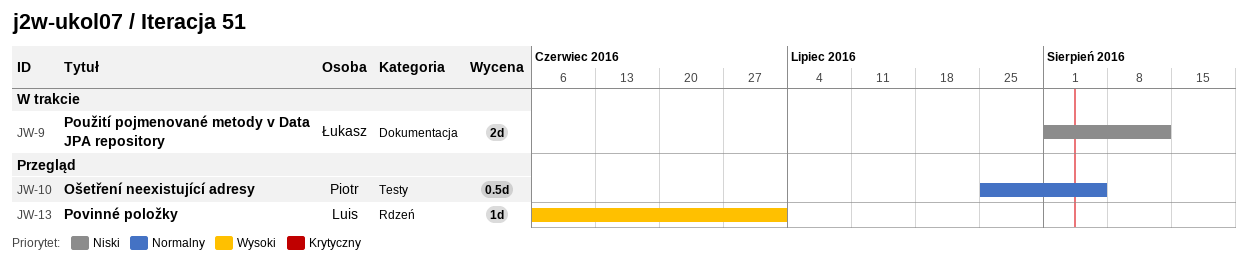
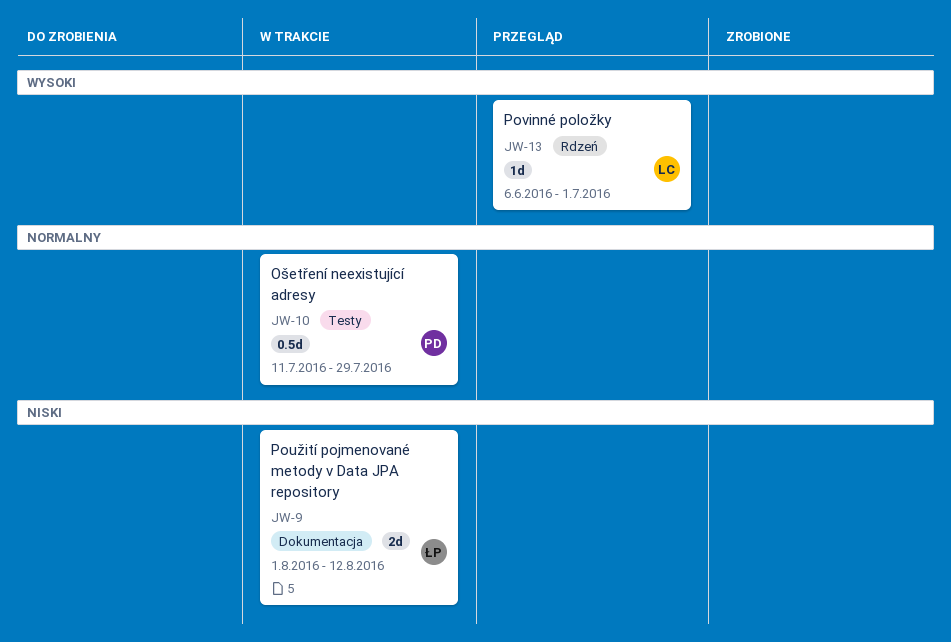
JW-10, status: Przegląd -> W trakcie
JW-10, start: Jul 25 -> Jul 11
JW-10, due: Aug 5 -> Jul 29

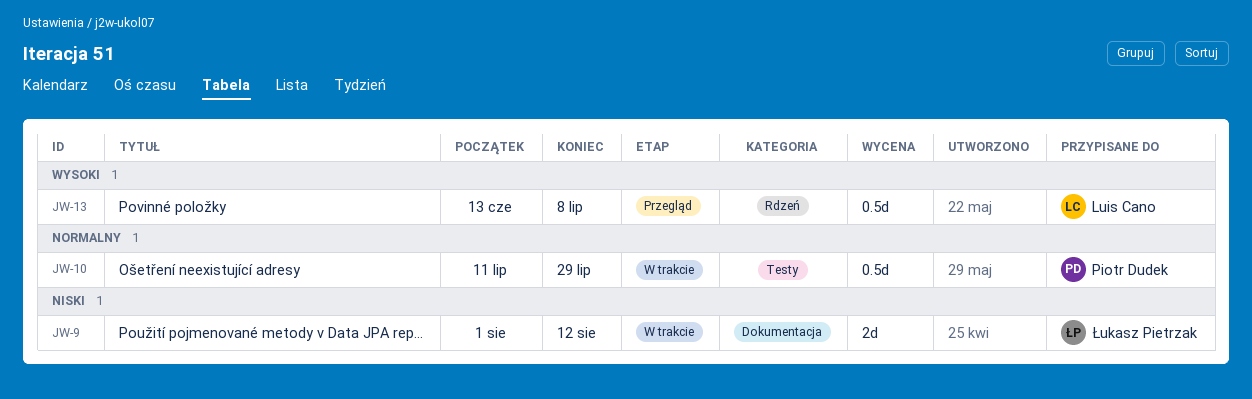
JW-13, estimate: 1d -> 0.5d
JW-13, start: Jun 6 -> Jun 13
JW-13, due: Jul 1 -> Jul 8

